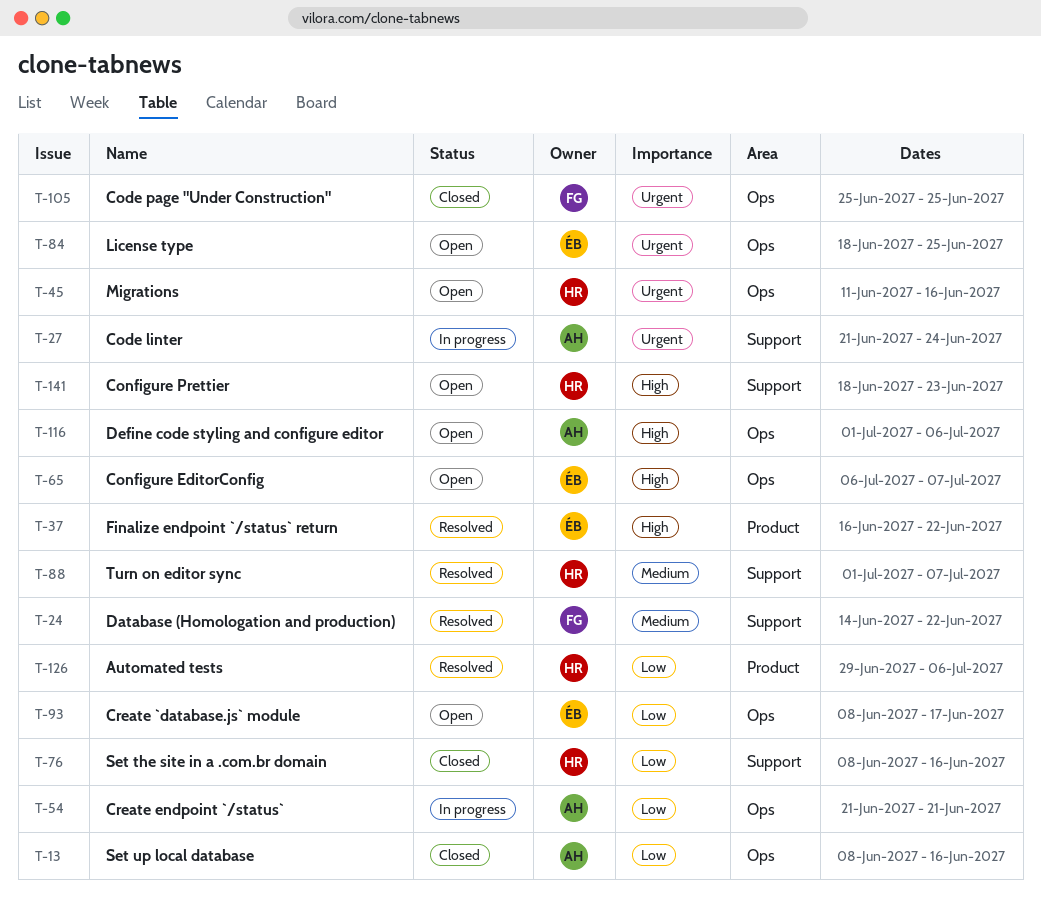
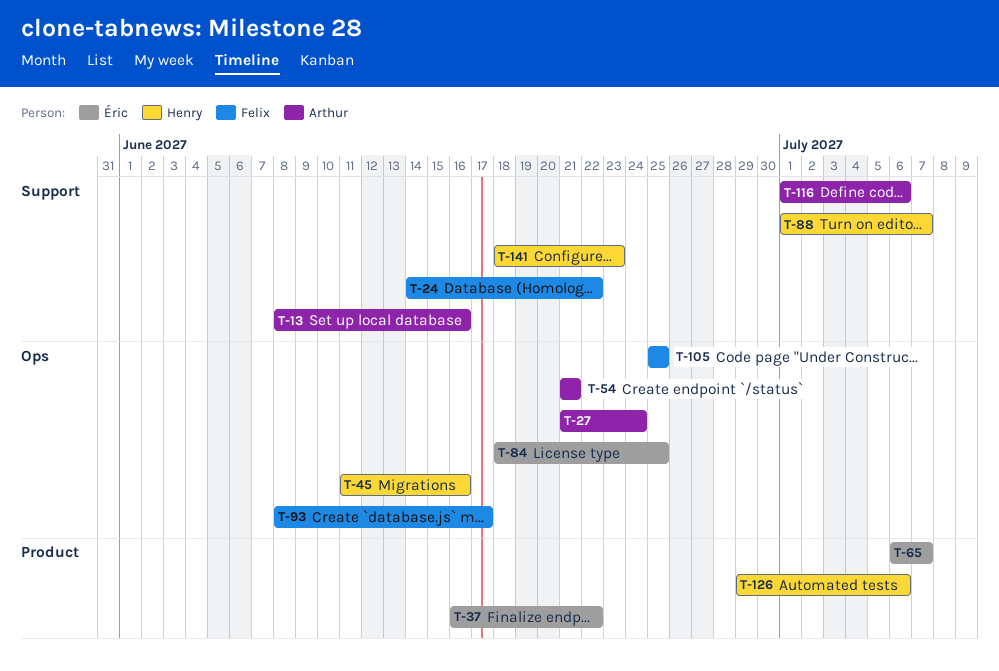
T-13, label: Ops -> Support
T-27, label: Support -> Ops
T-65, label: Ops -> Product
T-76: present -> none
T-93, owner: Éric -> Felix
T-116, label: Ops -> Support

